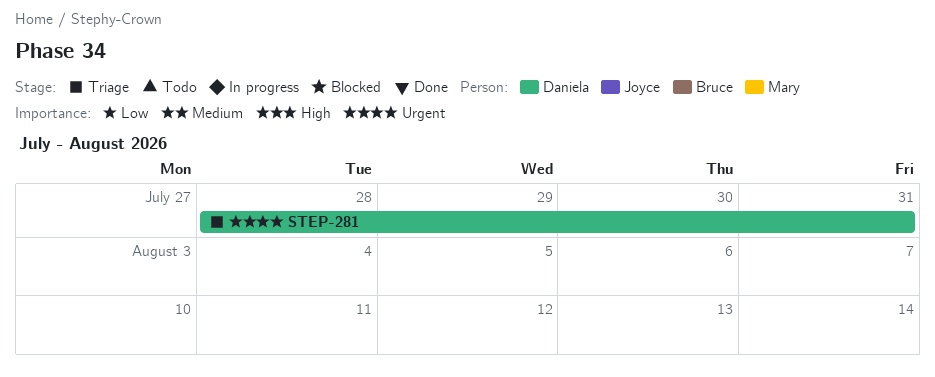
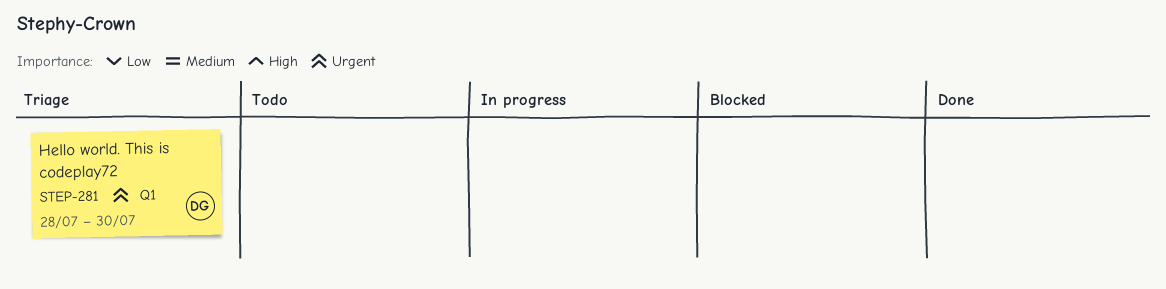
STEP-281, due: Jul 31 -> Jul 30

